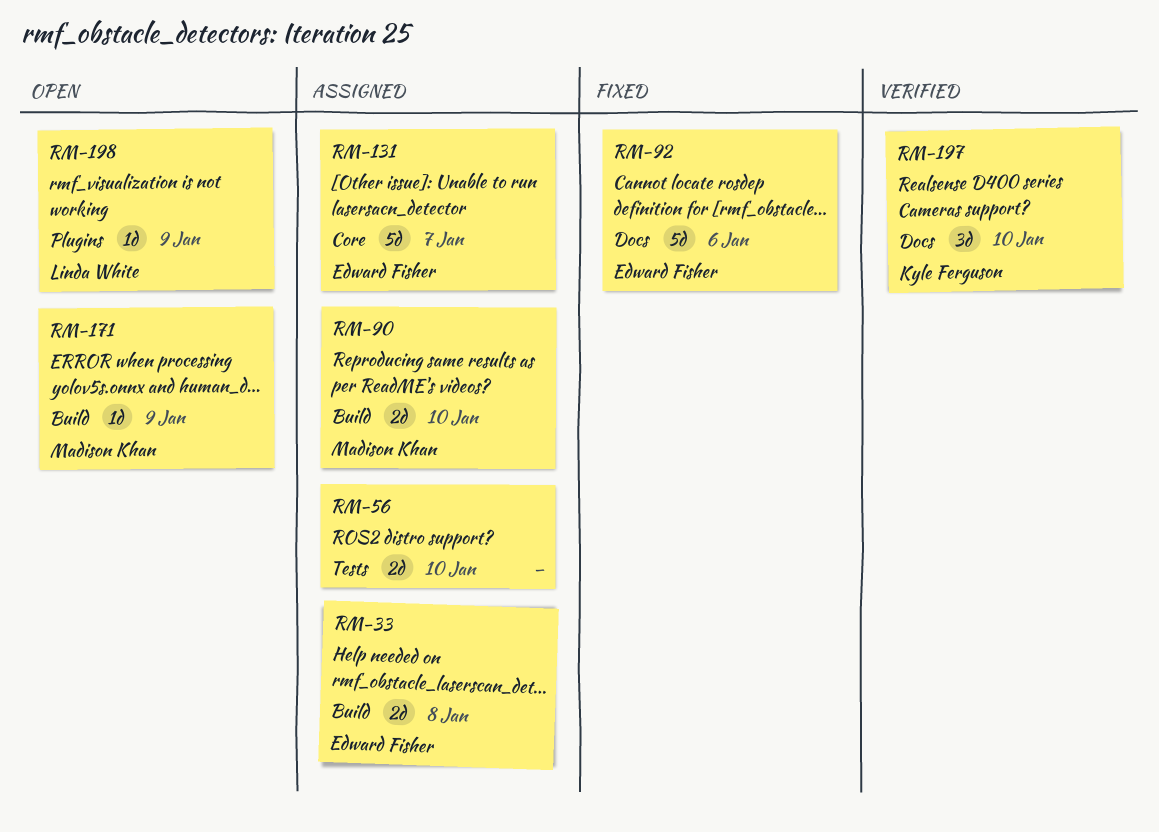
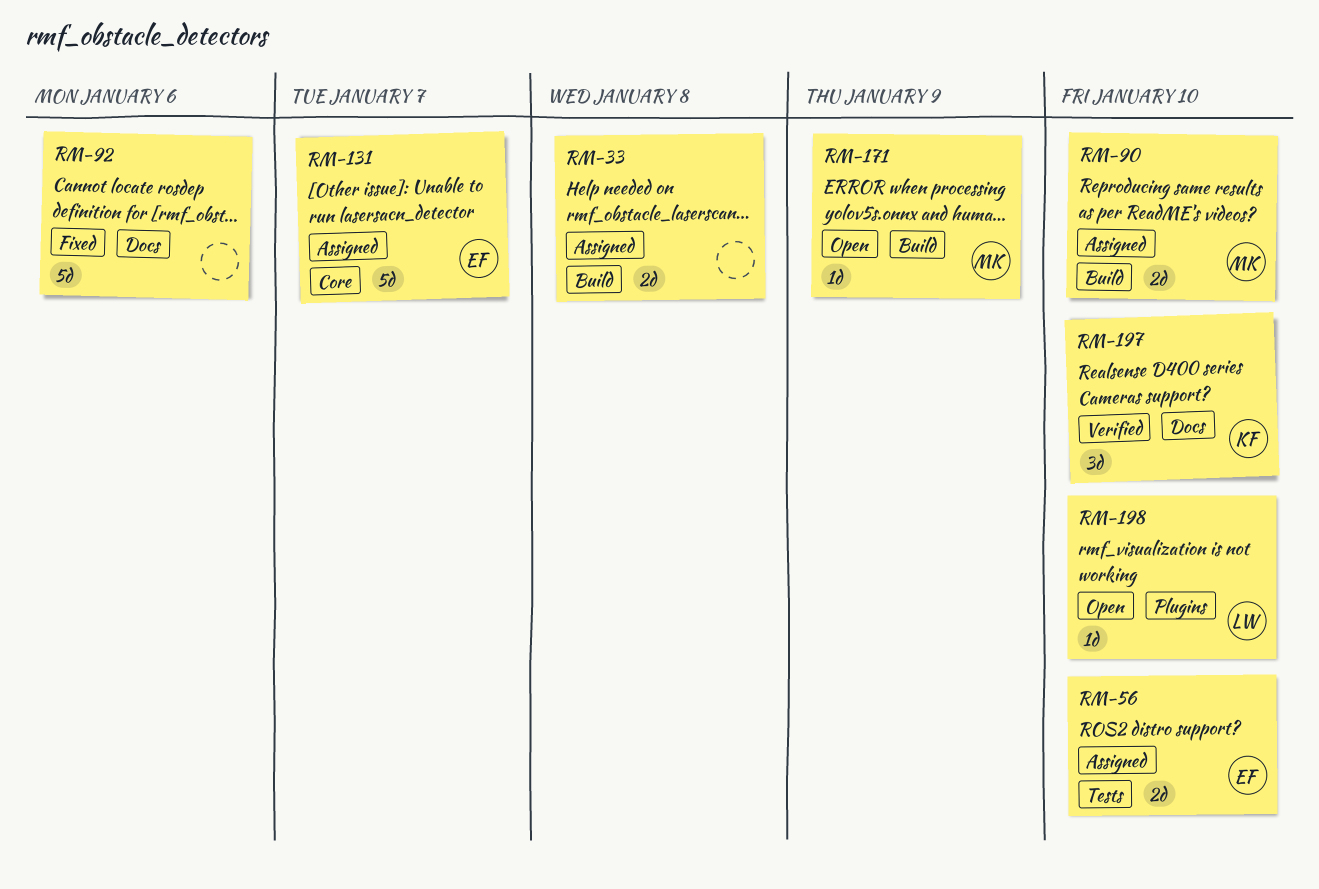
RM-33, owner: Edward Fisher -> none
RM-56, owner: none -> Edward Fisher
RM-92, owner: Edward Fisher -> none
RM-198, due: Jan 9 -> Jan 10

